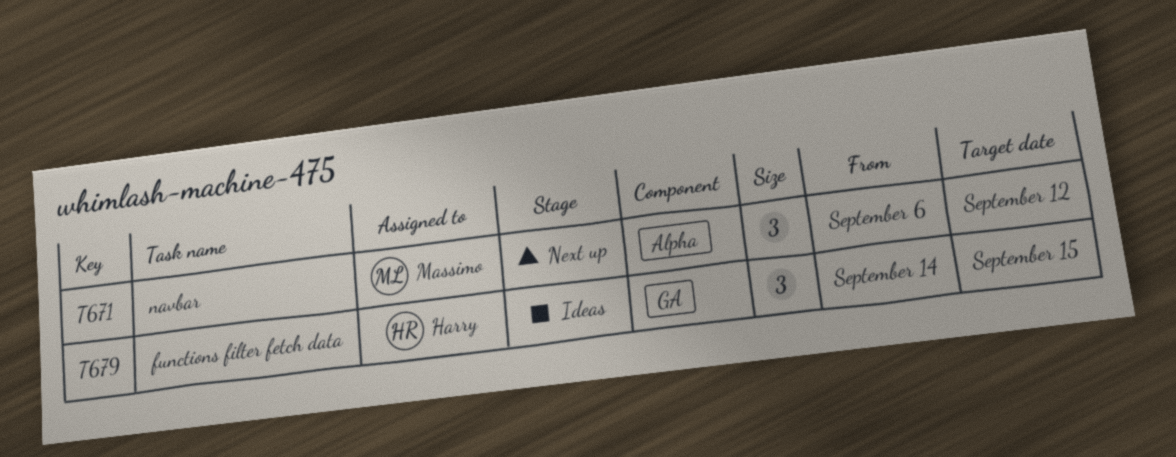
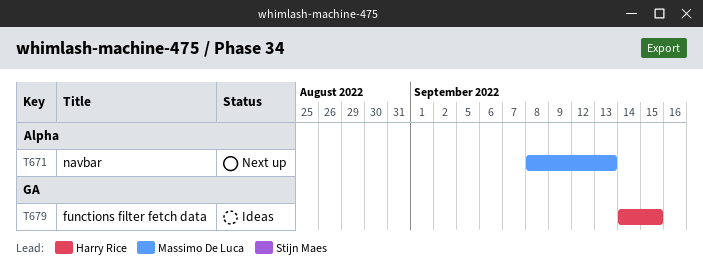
T671, start: Sep 6 -> Sep 8
T671, due: Sep 12 -> Sep 13

